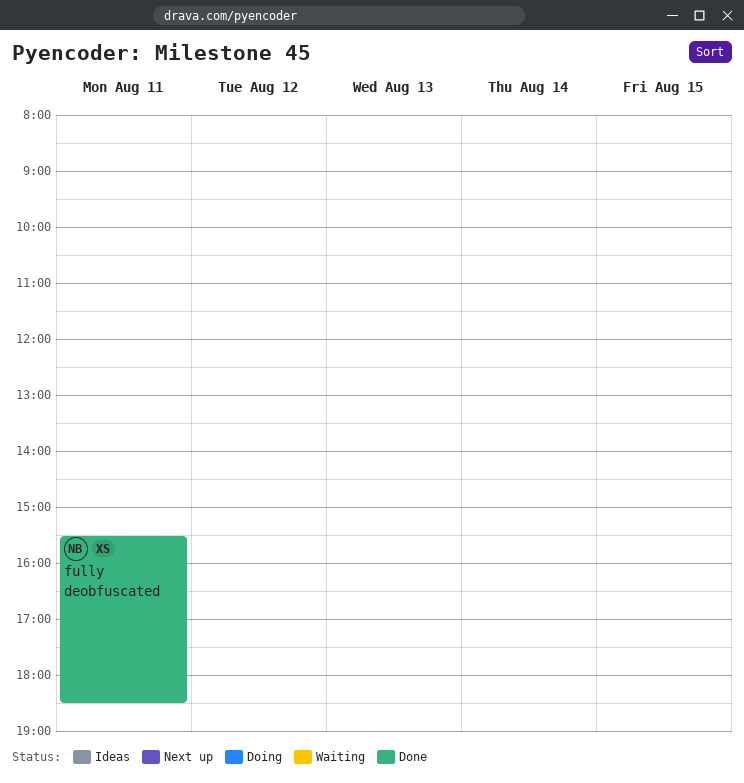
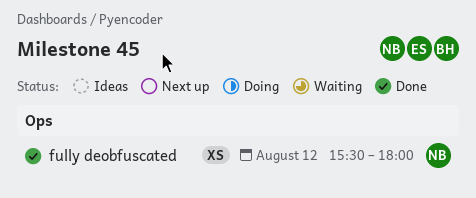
fully deobfuscated, day: Aug 11 -> Aug 12
fully deobfuscated, ends: 18:30 -> 18:00

